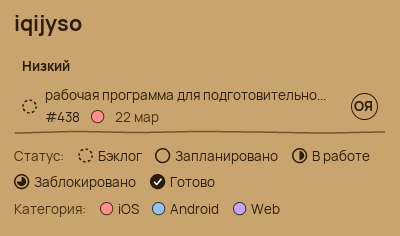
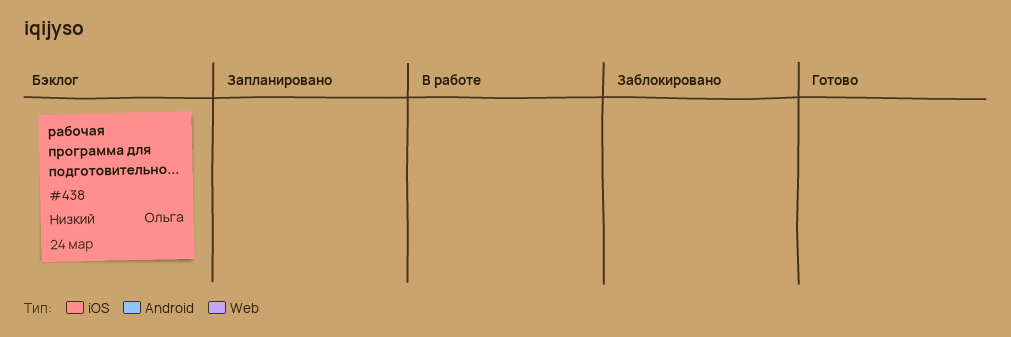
#438, due: Mar 22 -> Mar 24

